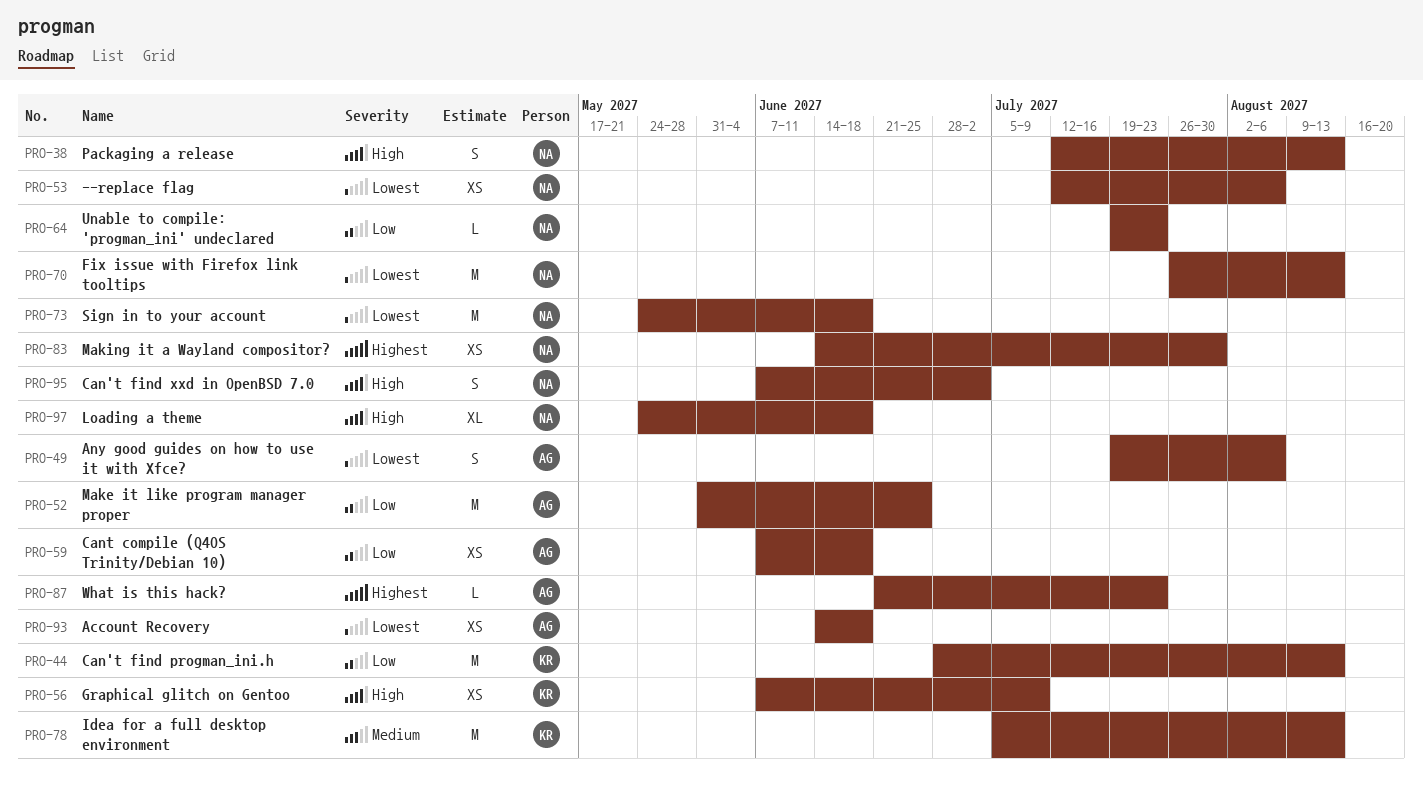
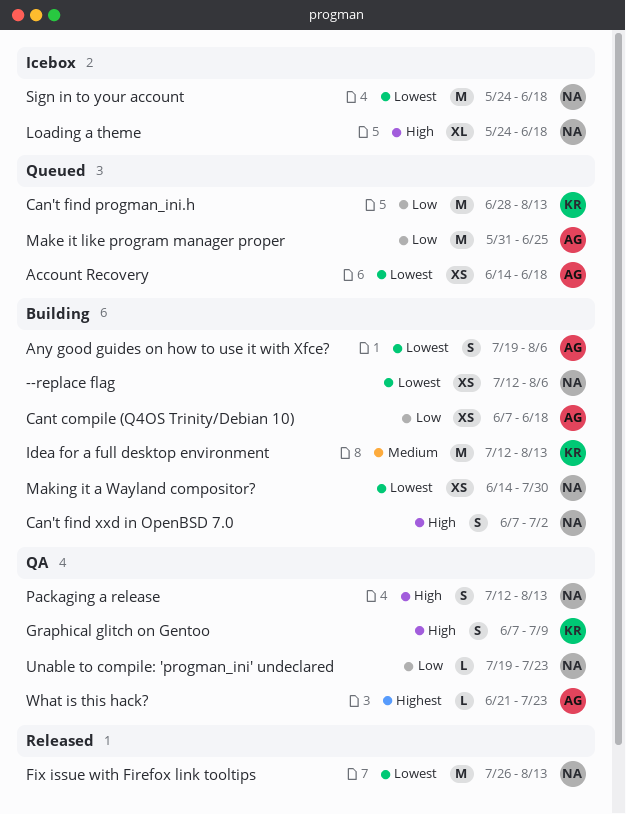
Graphical glitch on Gentoo, estimate: XS -> S
Idea for a full desktop environment, start: Jul 5 -> Jul 12
Making it a Wayland compositor?, priority: Highest -> Lowest

